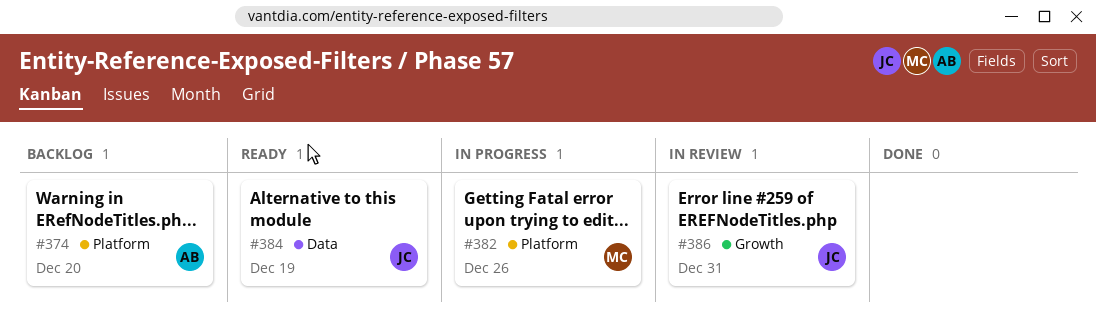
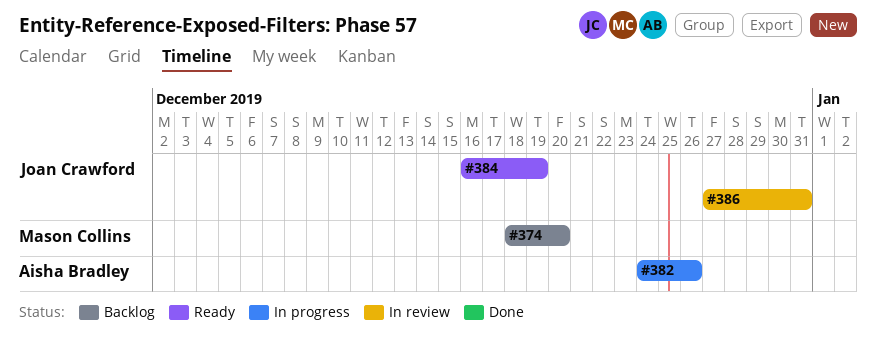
#374, owner: Aisha Bradley -> Mason Collins
#382, owner: Mason Collins -> Aisha Bradley

